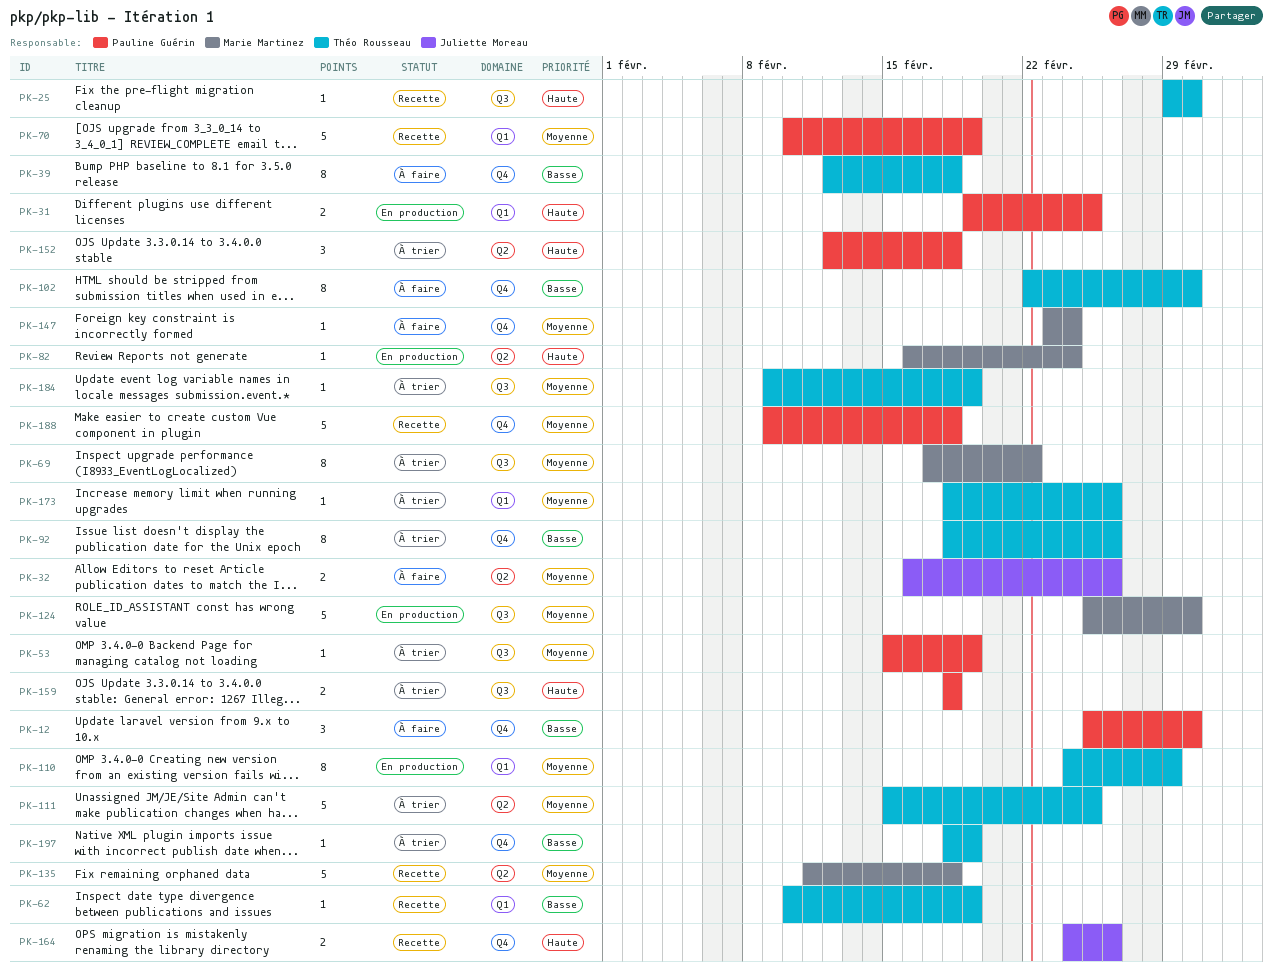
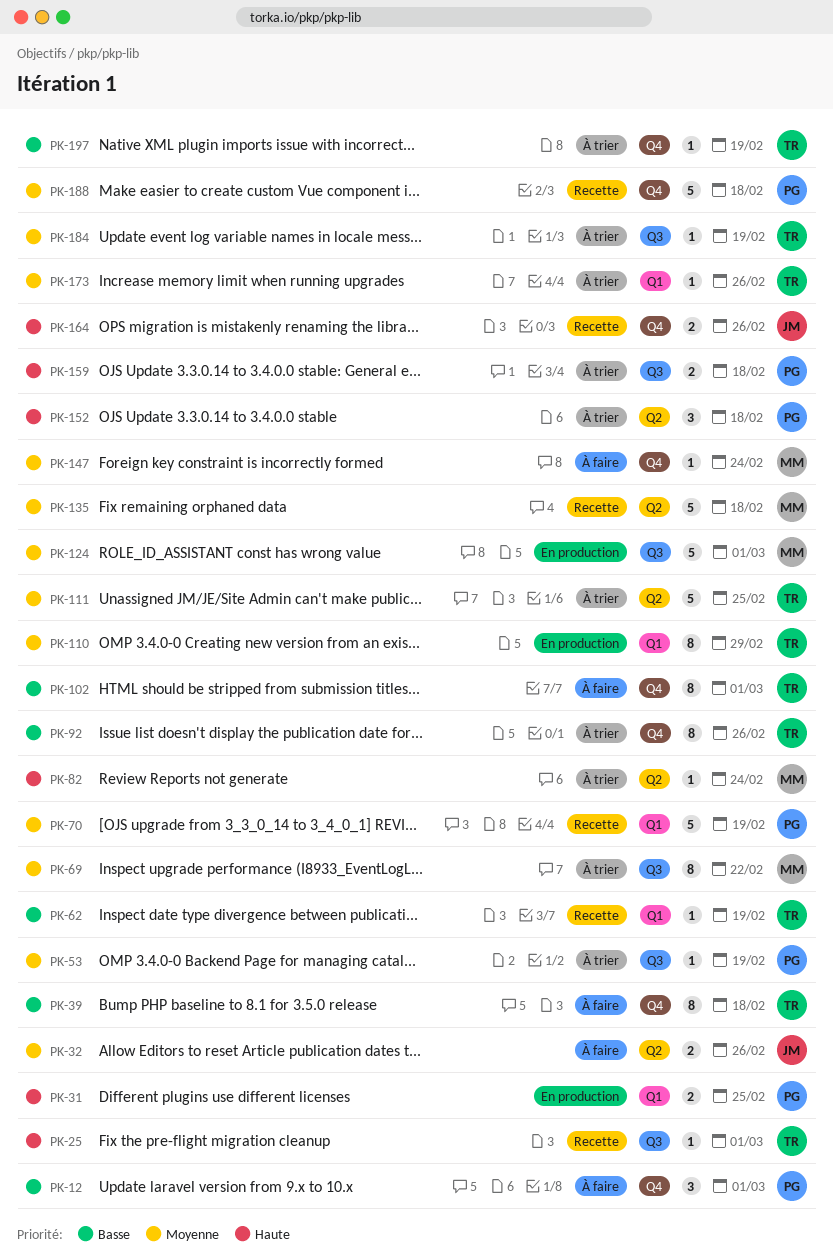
PK-82, status: En production -> À trier

